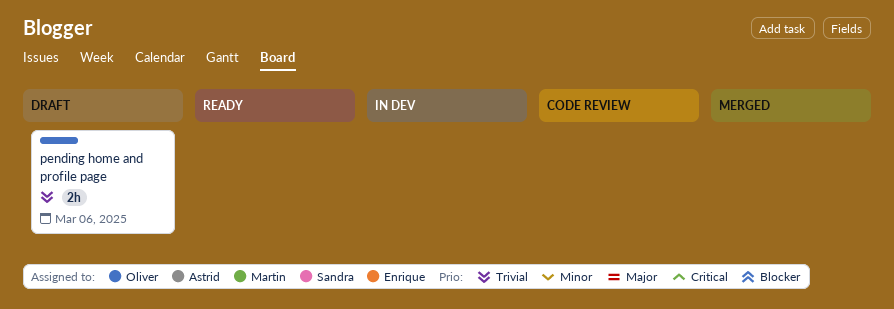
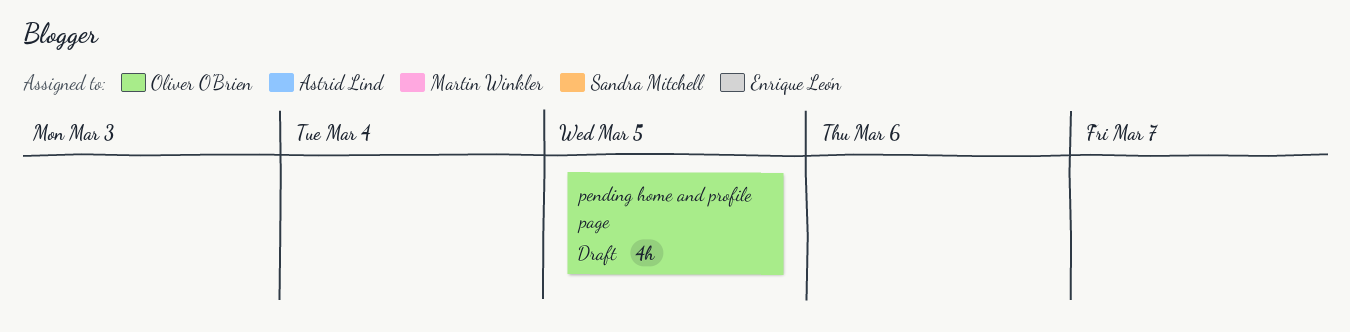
pending home and profile page, estimate: 2h -> 4h
pending home and profile page, due: Mar 6 -> Mar 5

